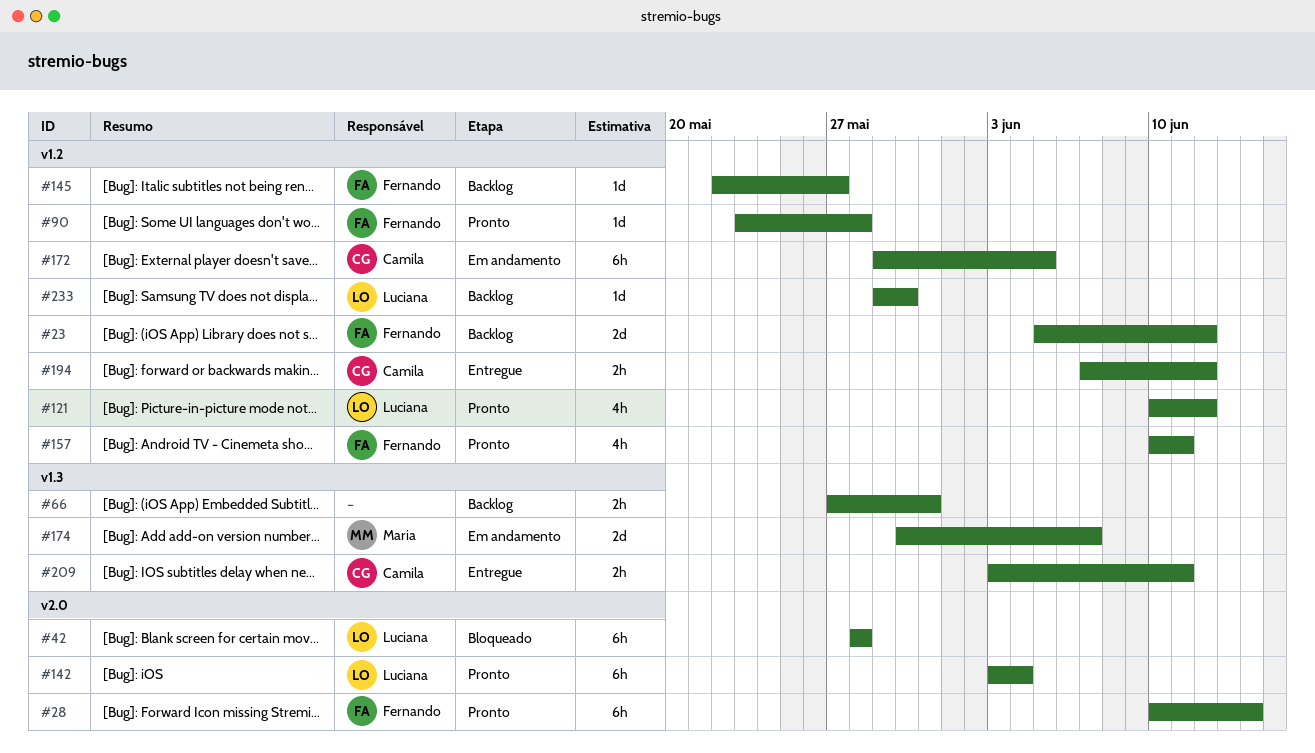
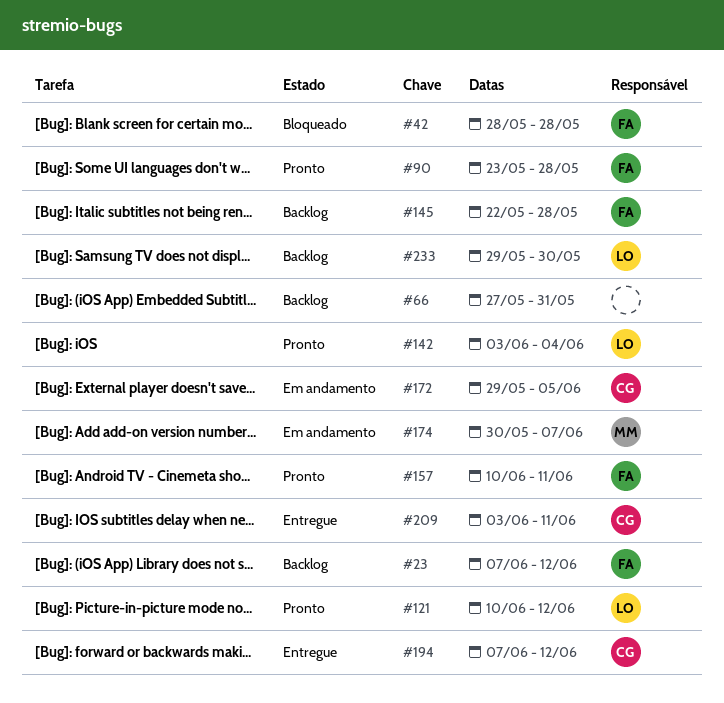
#23, start: Jun 5 -> Jun 7
#28: present -> none
#42, owner: Luciana -> Fernando
#145, due: May 27 -> May 28

